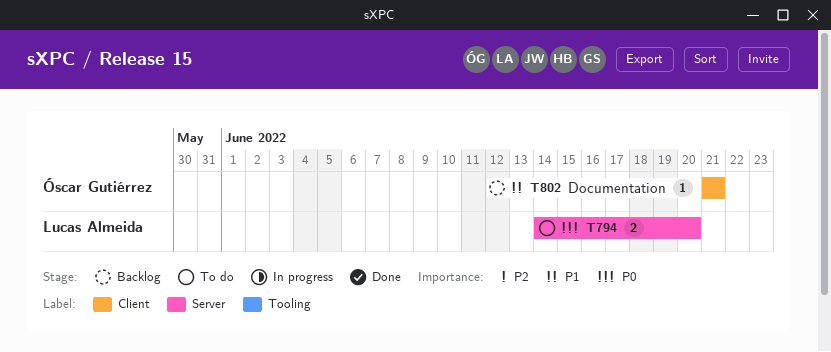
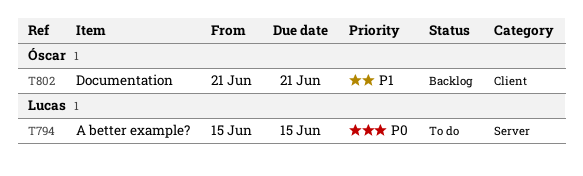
T794, start: Jun 14 -> Jun 15
T794, due: Jun 20 -> Jun 15

